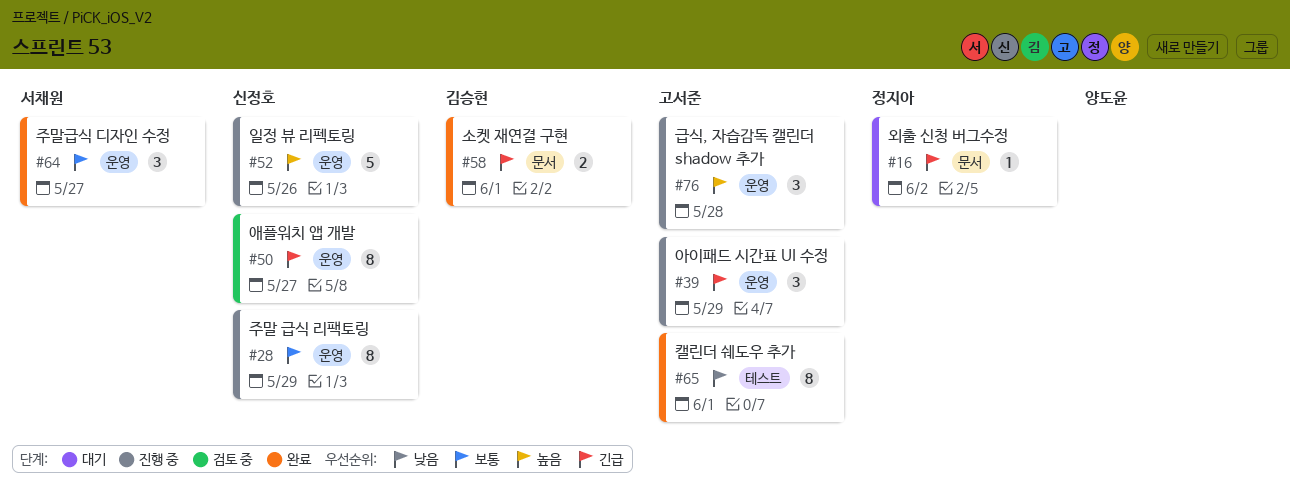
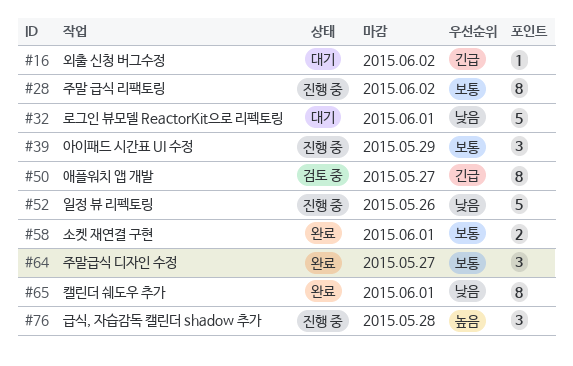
#28, due: May 29 -> Jun 2
#32: none -> present
#39, priority: 긴급 -> 보통
#52, priority: 높음 -> 낮음
#58, priority: 긴급 -> 보통

